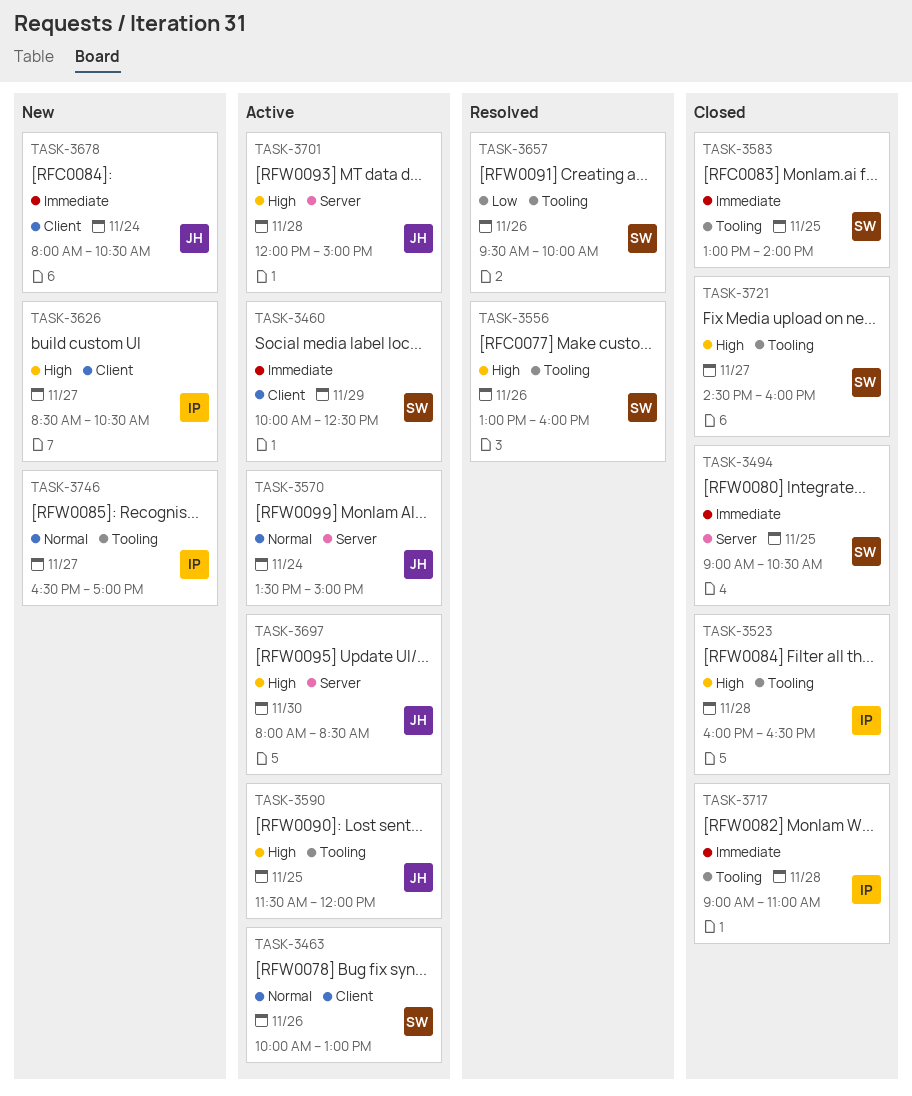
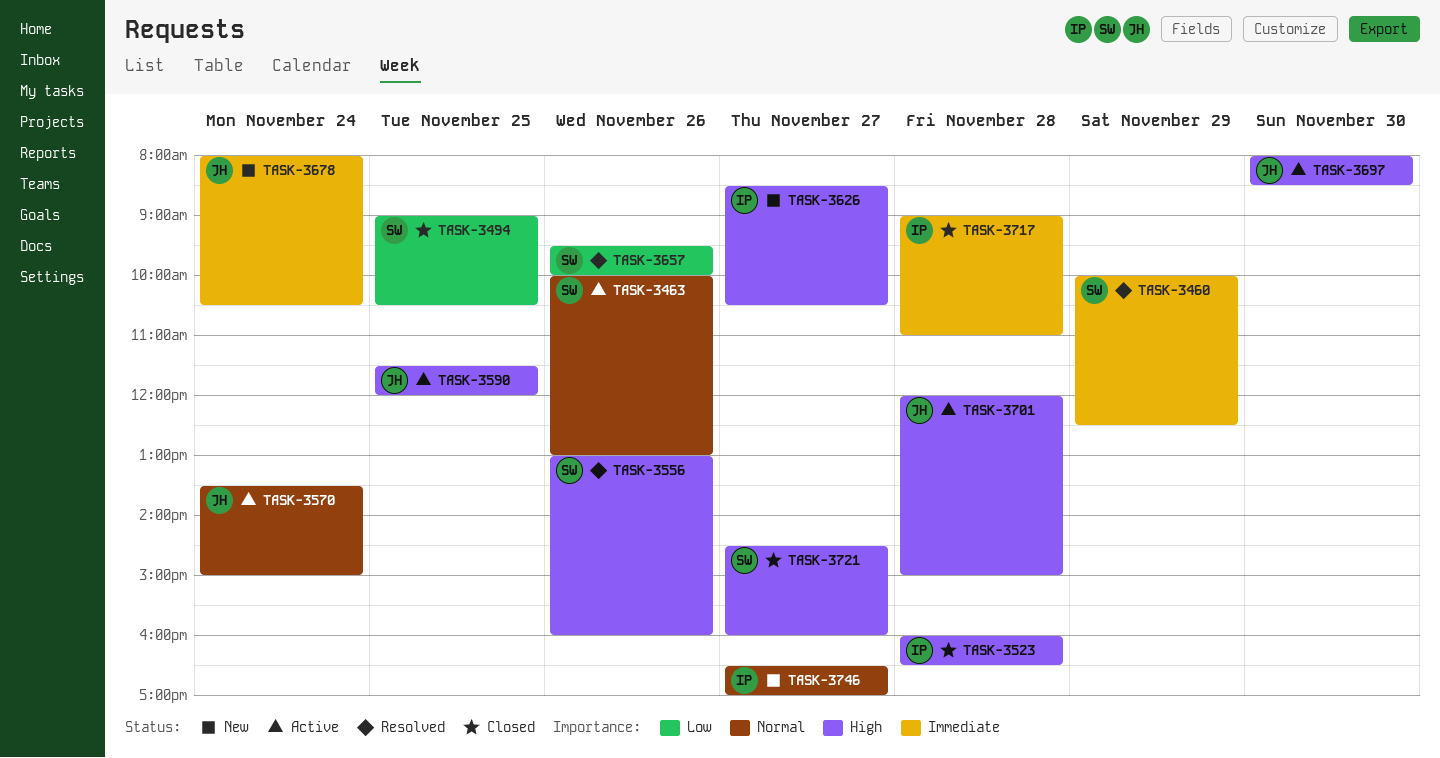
TASK-3460, status: Active -> Resolved
TASK-3494, priority: Immediate -> Low
TASK-3583: present -> none

